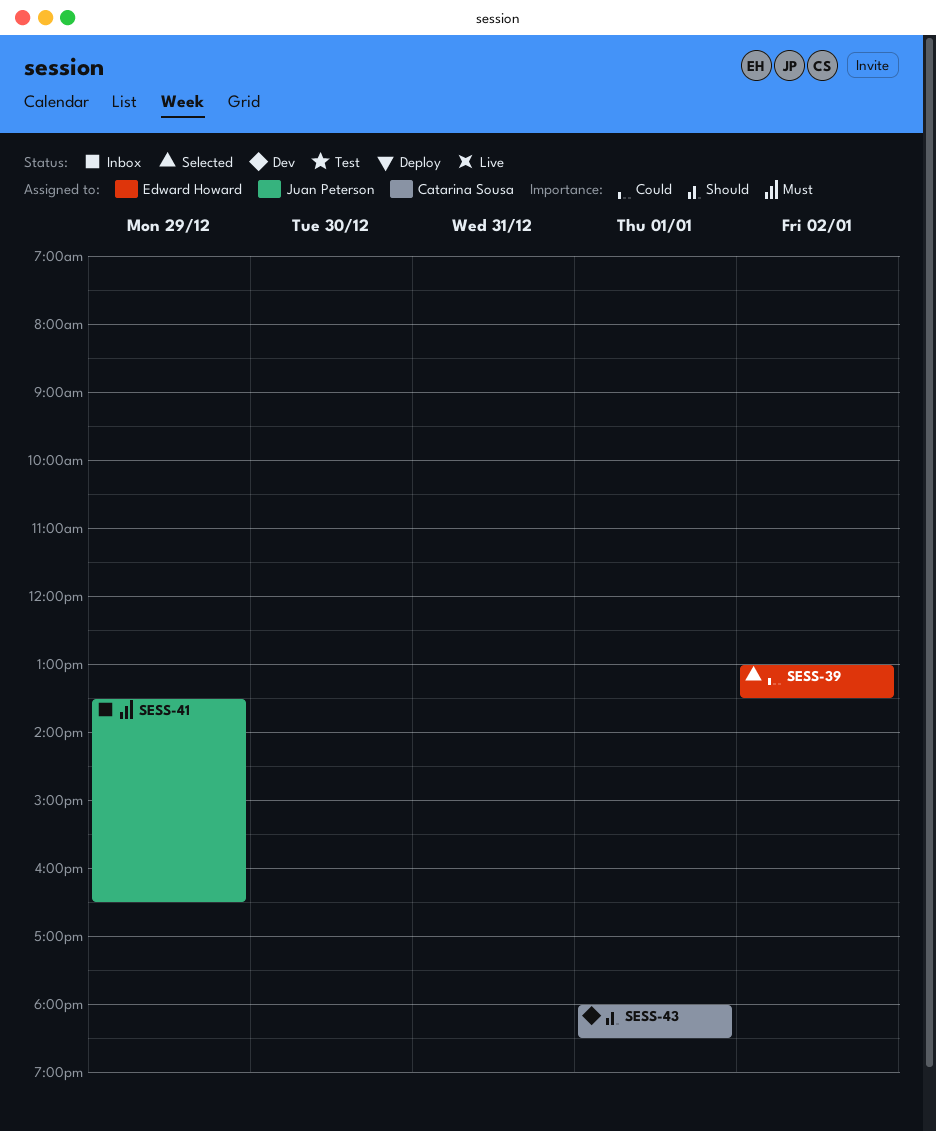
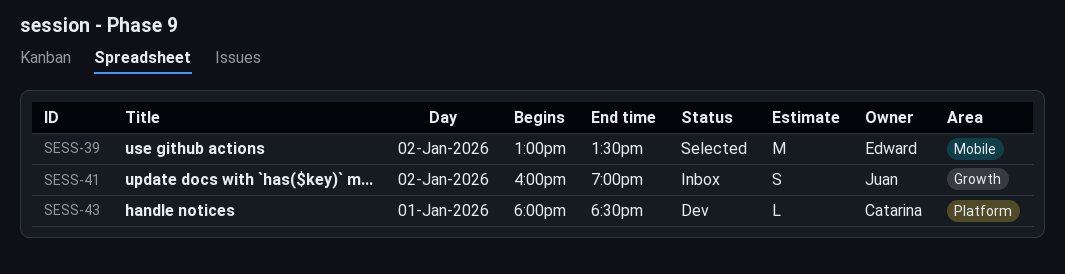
SESS-41, day: Dec 29 -> Jan 2
SESS-41, begins: 13:30 -> 16:00
SESS-41, ends: 16:30 -> 19:00

